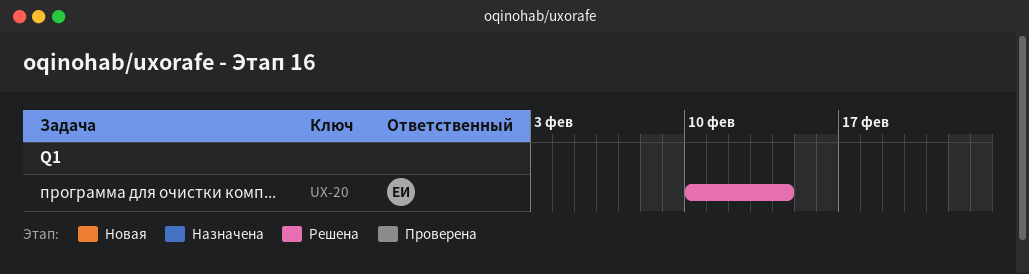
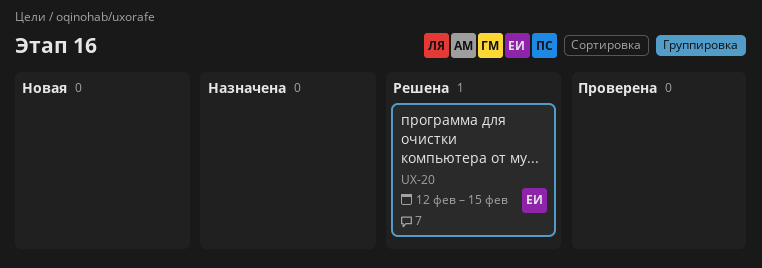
UX-20, start: Feb 10 -> Feb 12
UX-20, due: Feb 14 -> Feb 15

